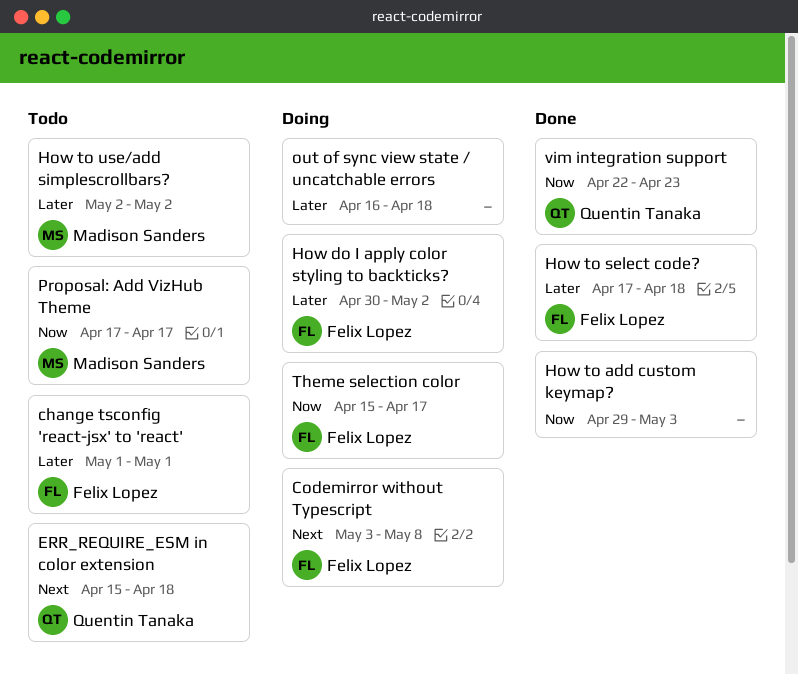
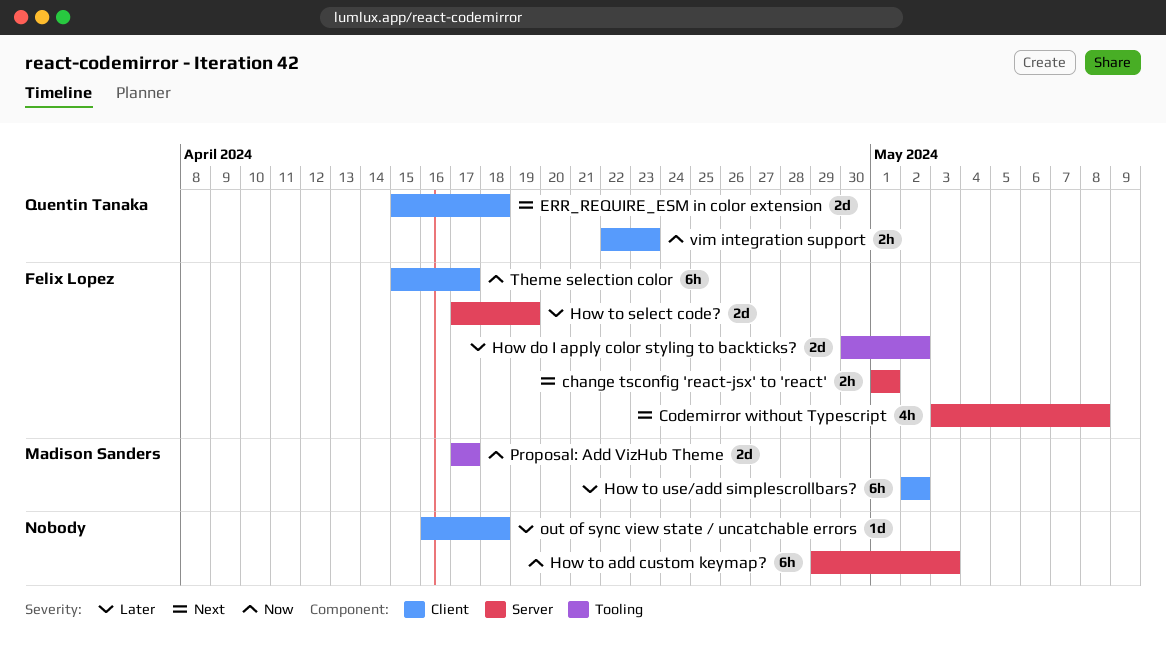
change tsconfig 'react-jsx' to 'react', priority: Later -> Next
How to select code?, due: Apr 18 -> Apr 19

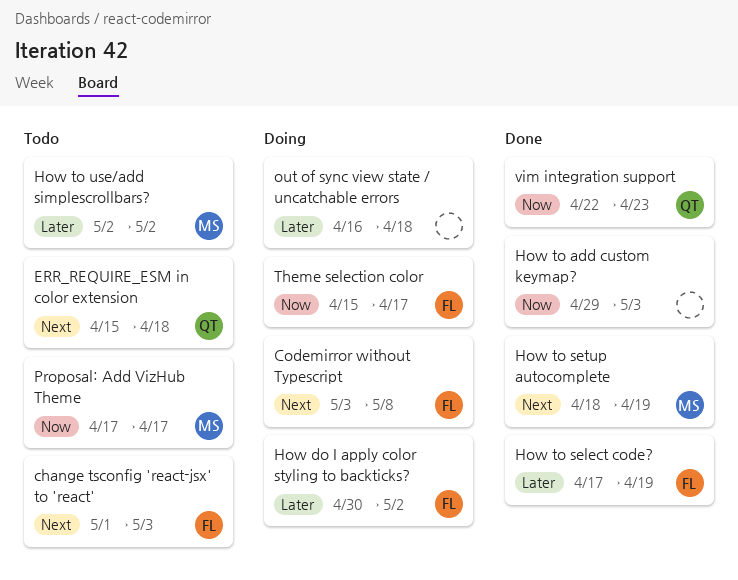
change tsconfig 'react-jsx' to 'react', due: May 1 -> May 3
How to setup autocomplete: none -> present

